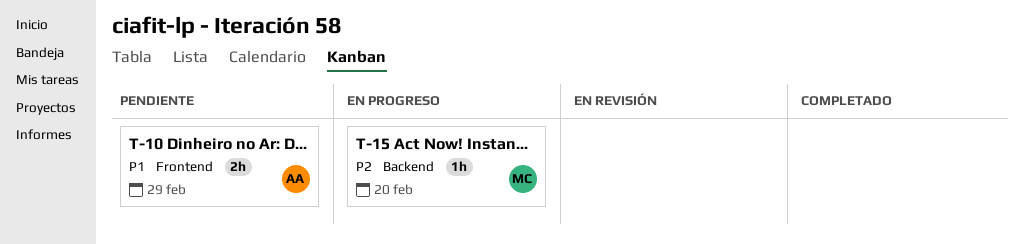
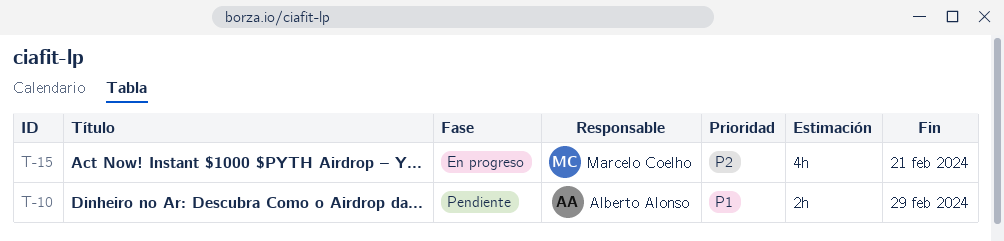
T-15, estimate: 1h -> 4h
T-15, due: Feb 20 -> Feb 21

